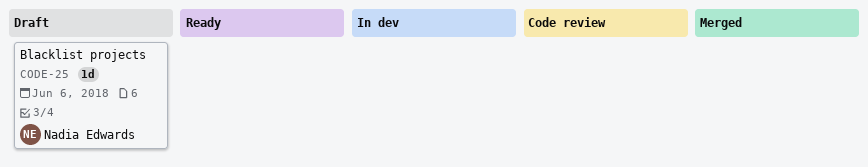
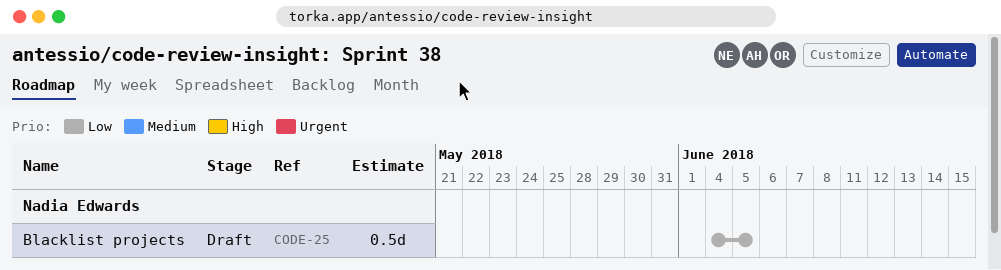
CODE-25, estimate: 1d -> 0.5d
CODE-25, due: Jun 6 -> Jun 5

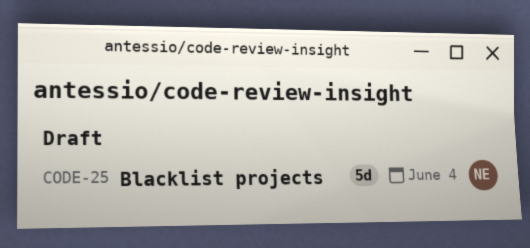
CODE-25, estimate: 0.5d -> 5d
CODE-25, due: Jun 5 -> Jun 4

